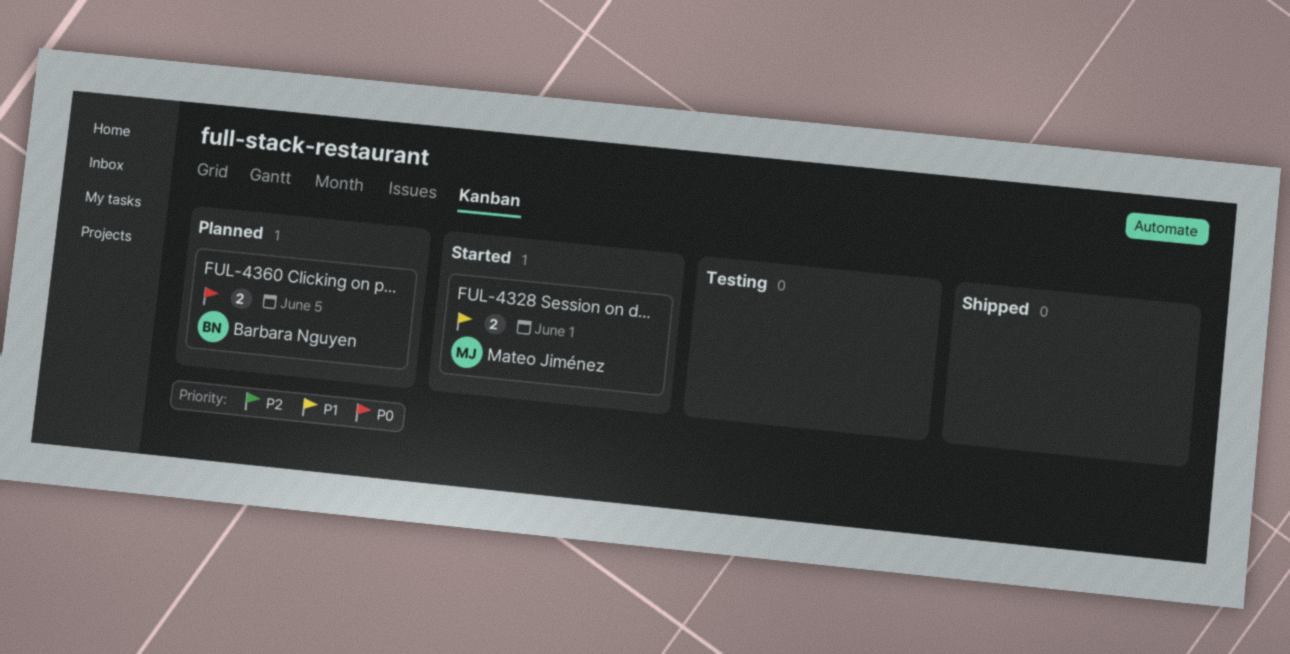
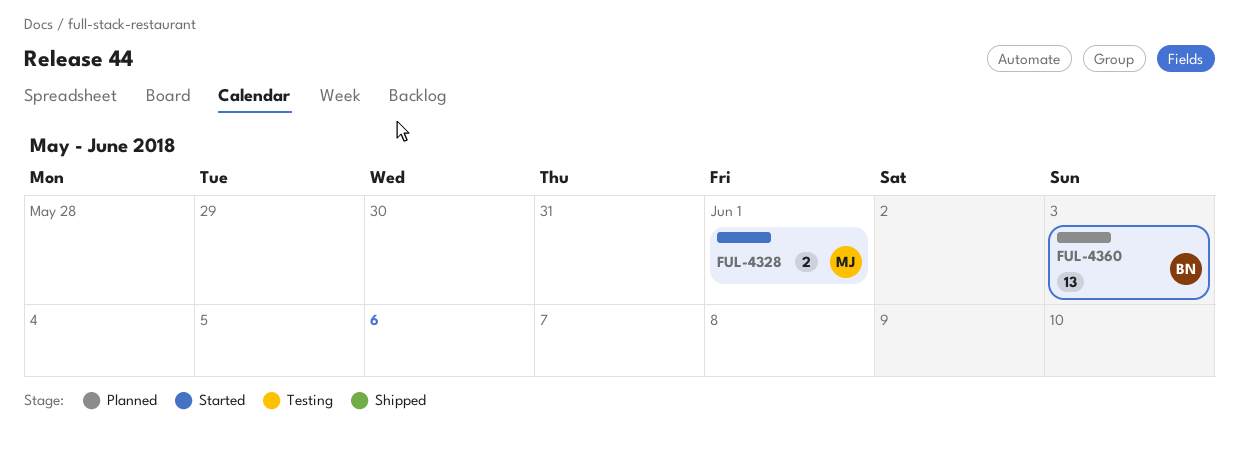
FUL-4360, estimate: 2 -> 13
FUL-4360, due: Jun 5 -> Jun 3

